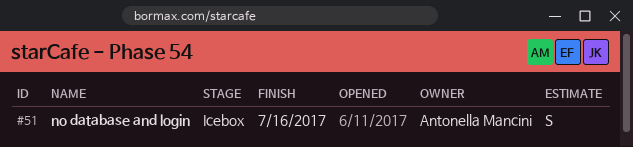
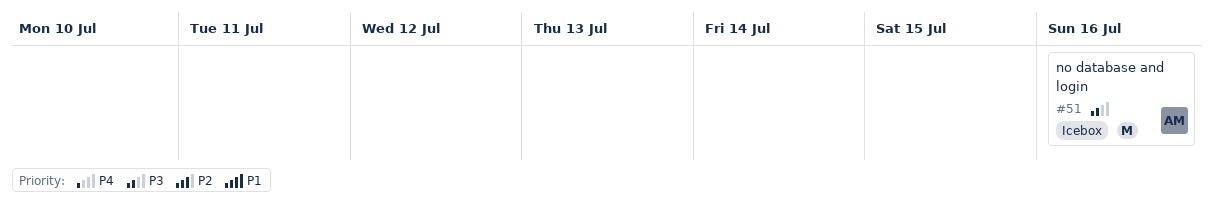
#51, estimate: S -> M

